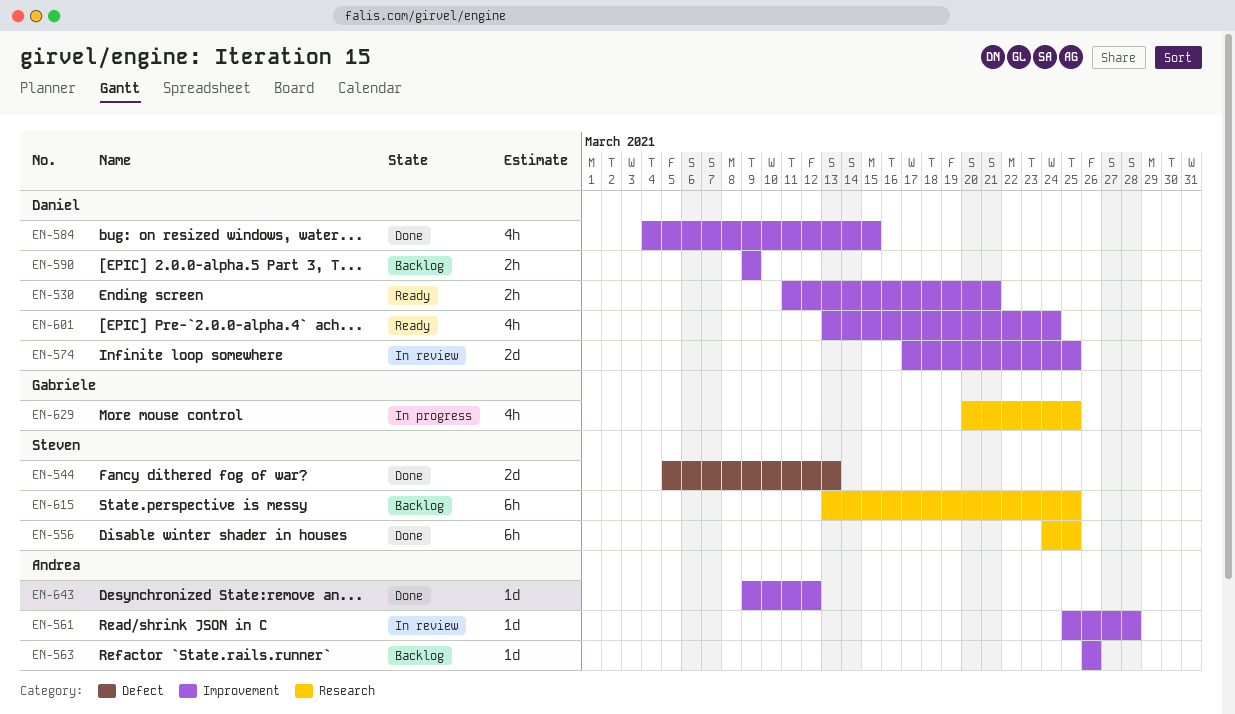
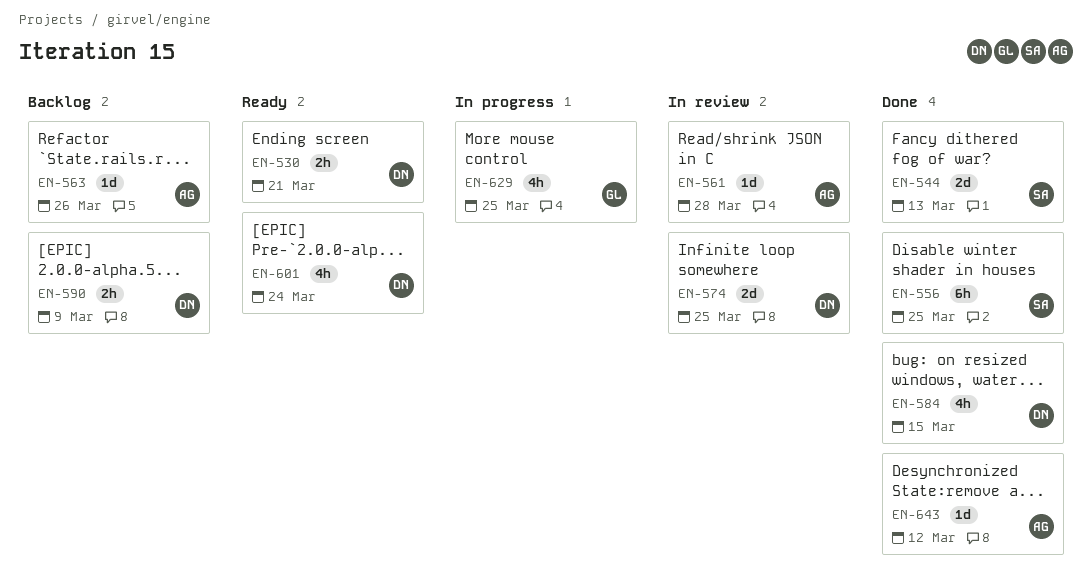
EN-615: present -> none

